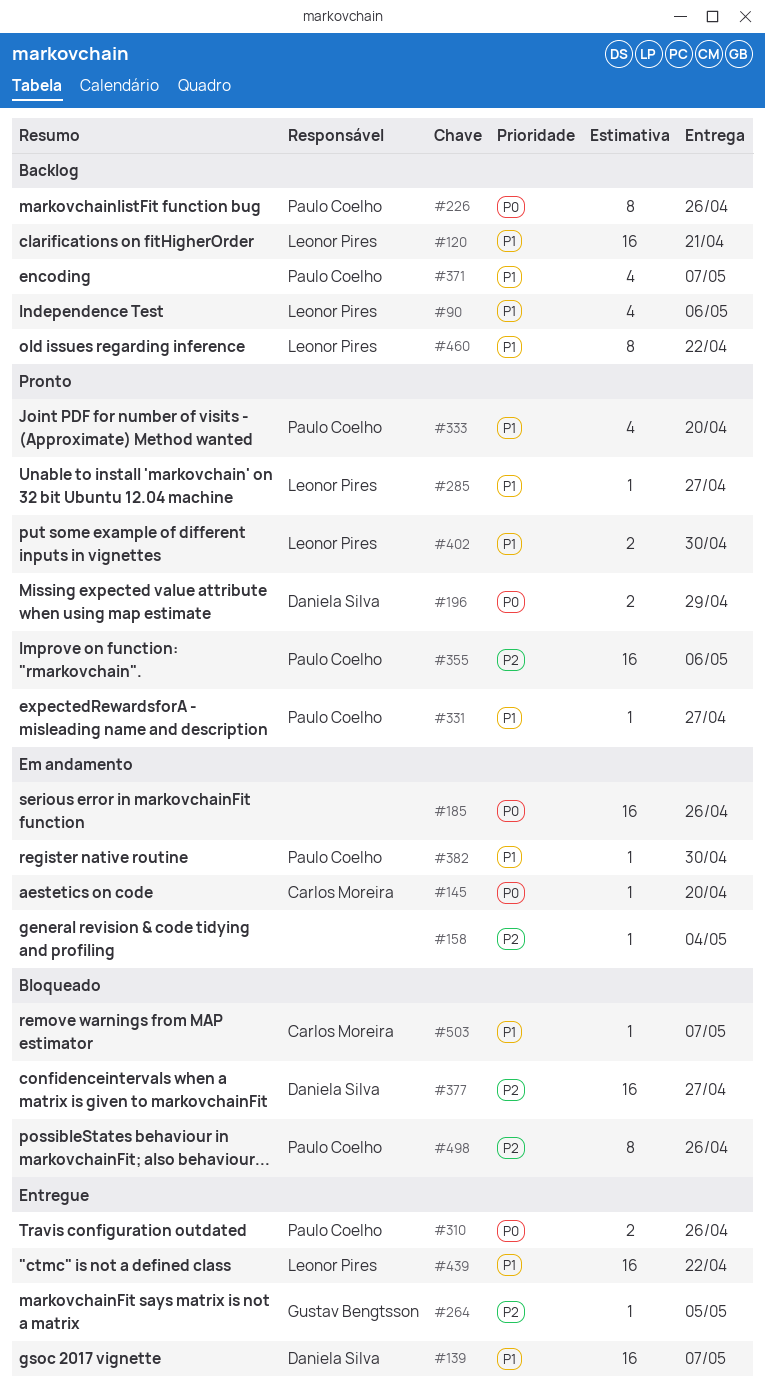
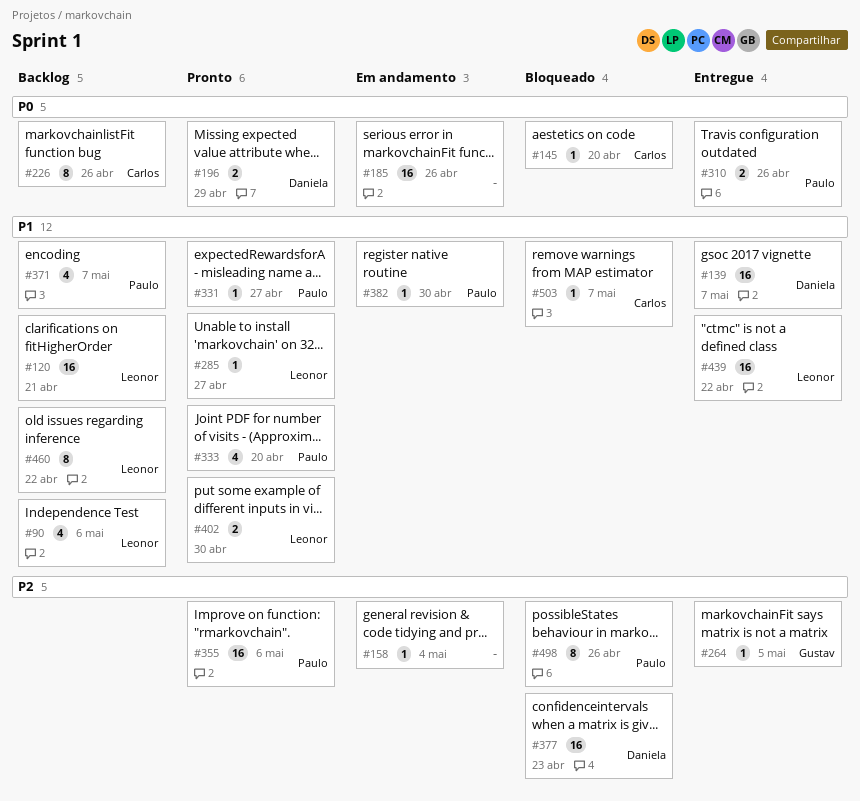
#145, status: Em andamento -> Bloqueado
#226, owner: Paulo Coelho -> Carlos Moreira
#377, due: Apr 27 -> Apr 23

